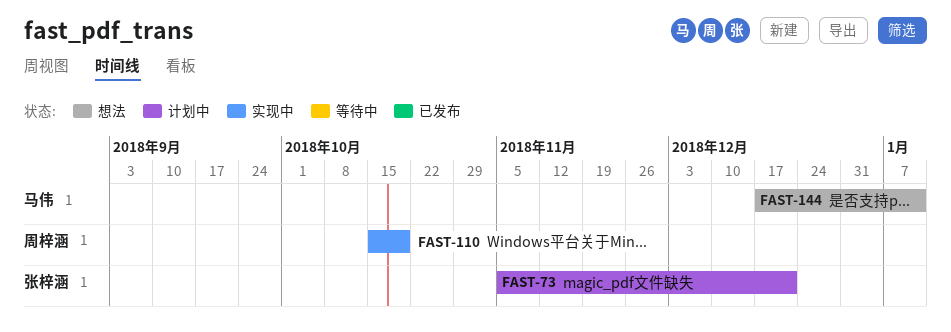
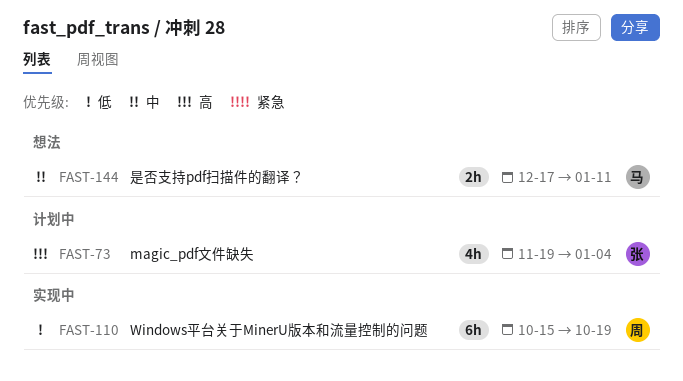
FAST-73, start: Nov 5 -> Nov 19
FAST-73, due: Dec 21 -> Jan 4

